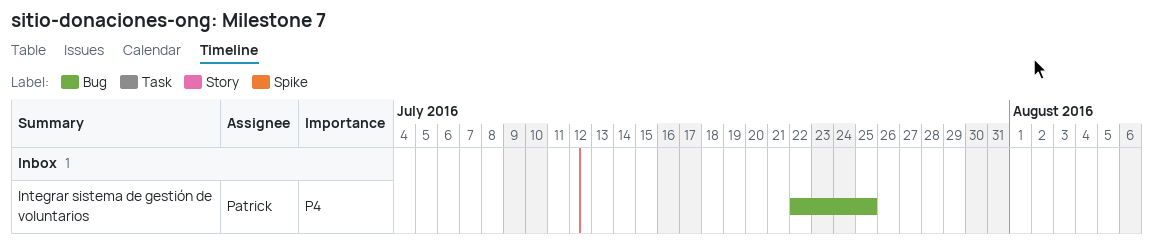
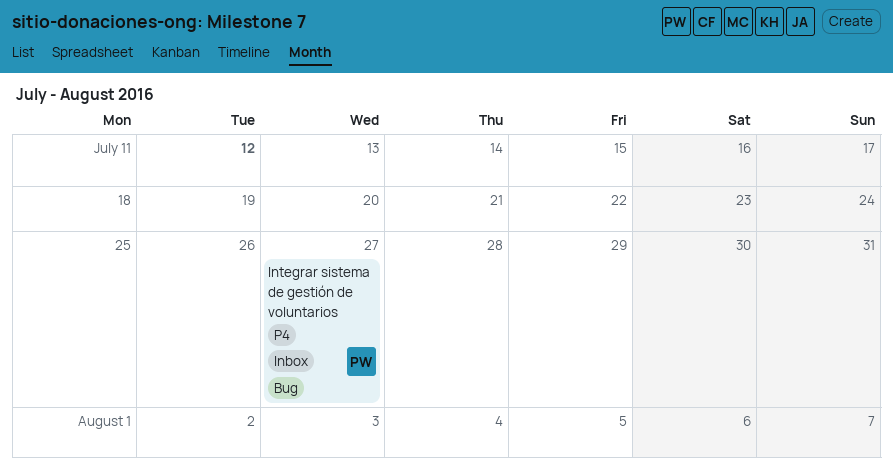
Integrar sistema de gestión de voluntarios, due: Jul 25 -> Jul 27

